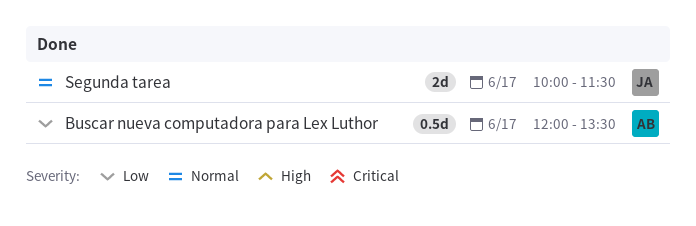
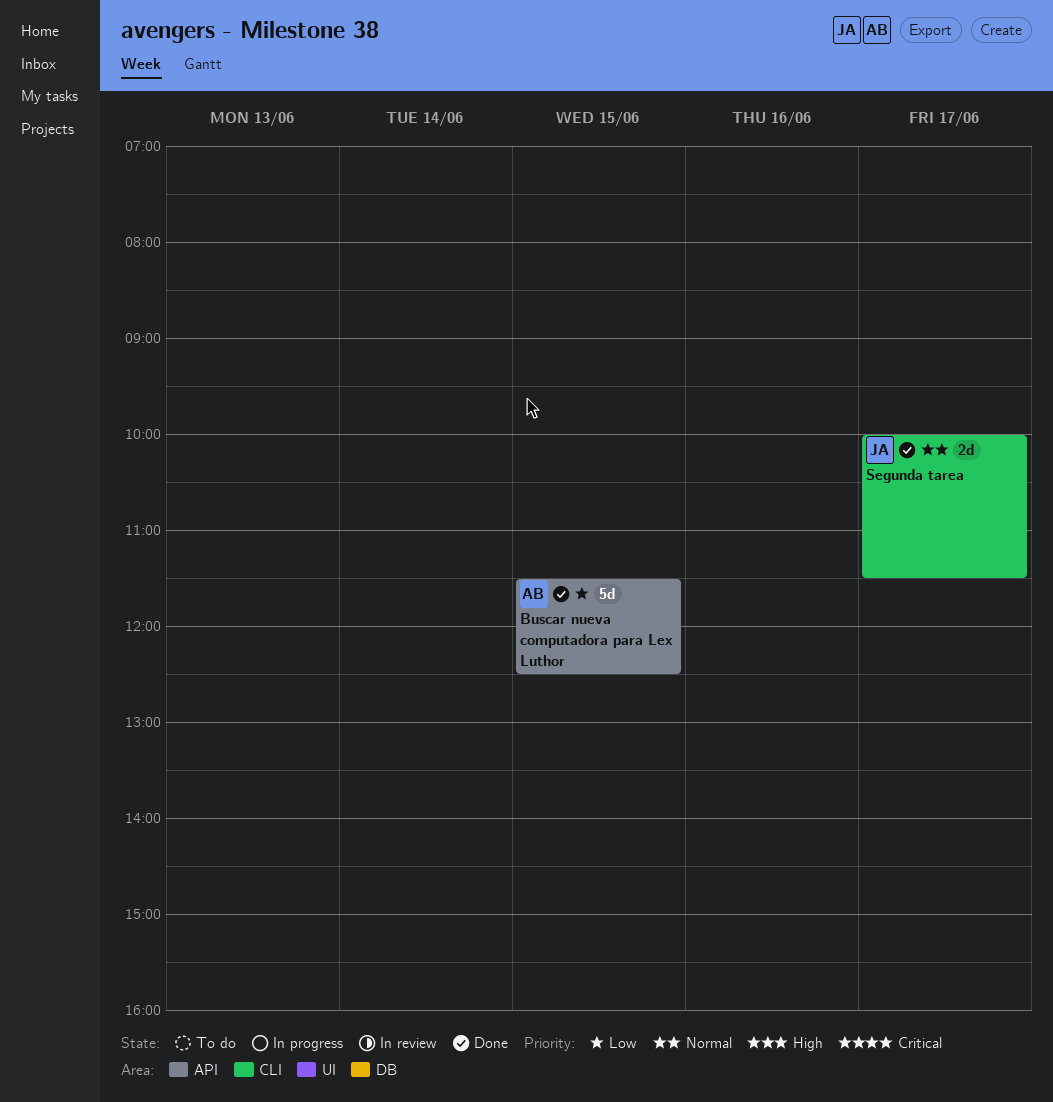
Buscar nueva computadora para Lex Luthor, estimate: 0.5d -> 5d
Buscar nueva computadora para Lex Luthor, day: Jun 17 -> Jun 15
Buscar nueva computadora para Lex Luthor, begins: 12:00 -> 11:30
Buscar nueva computadora para Lex Luthor, ends: 13:30 -> 12:30

